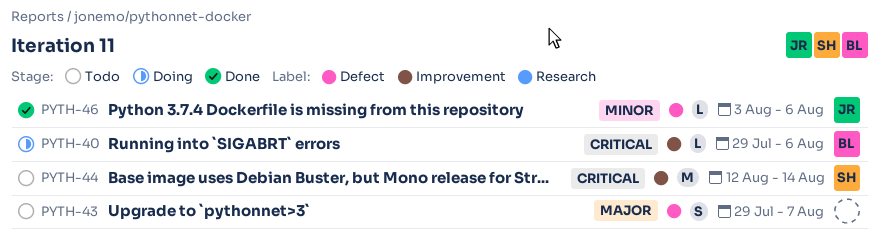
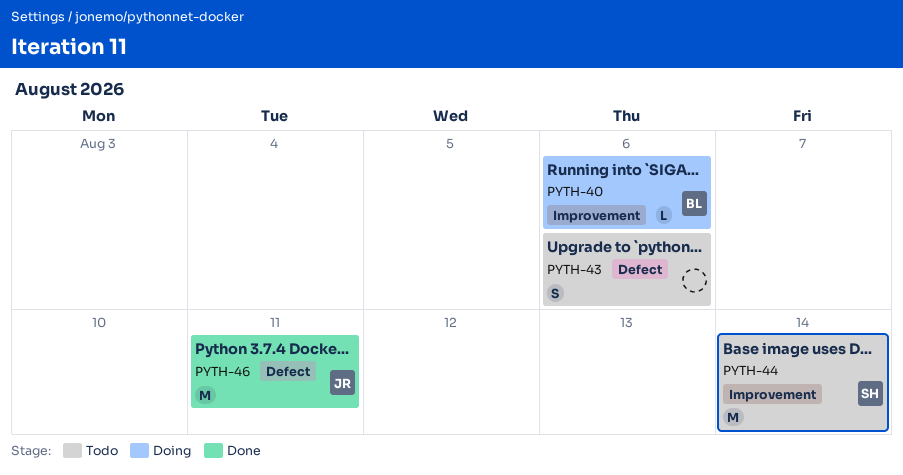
PYTH-43, due: Aug 7 -> Aug 6
PYTH-46, estimate: L -> M
PYTH-46, due: Aug 6 -> Aug 11

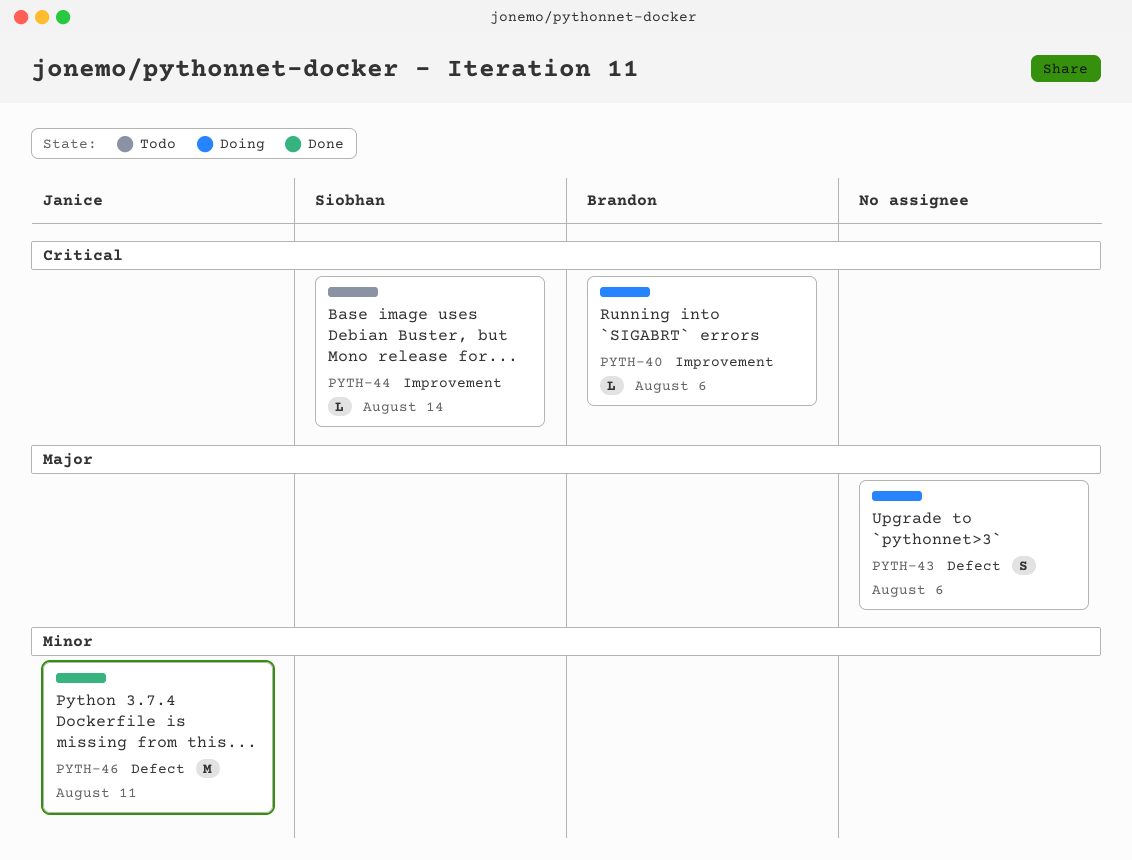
PYTH-43, status: Todo -> Doing
PYTH-44, estimate: M -> L

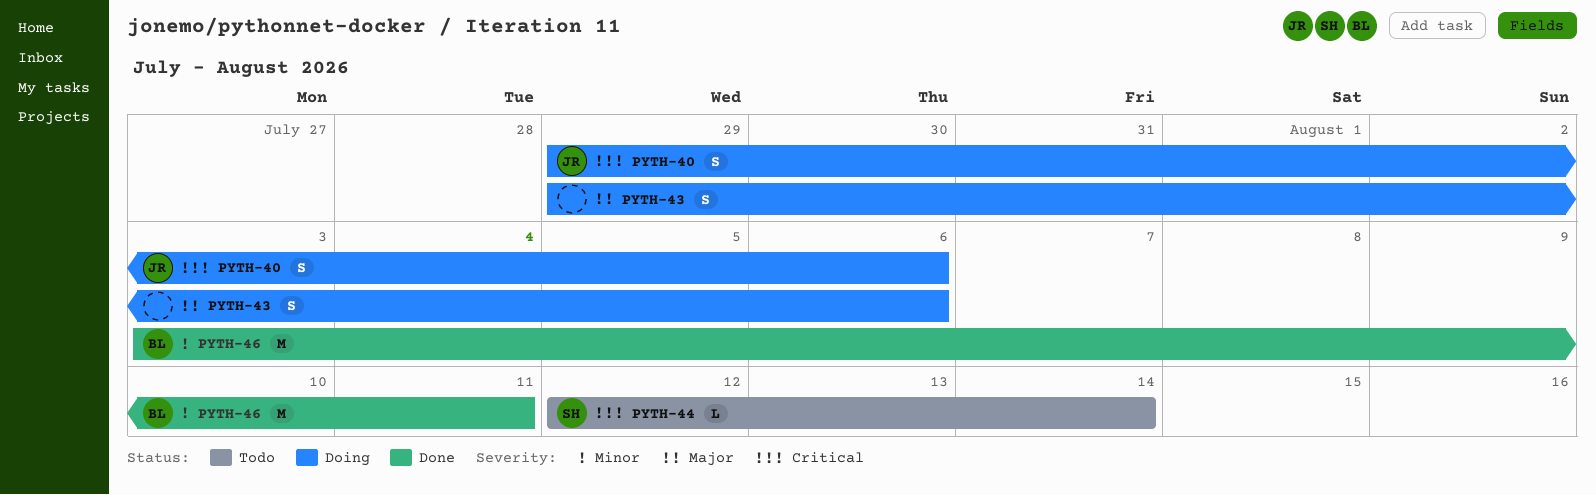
PYTH-40, owner: Brandon -> Janice
PYTH-40, estimate: L -> S
PYTH-46, owner: Janice -> Brandon

